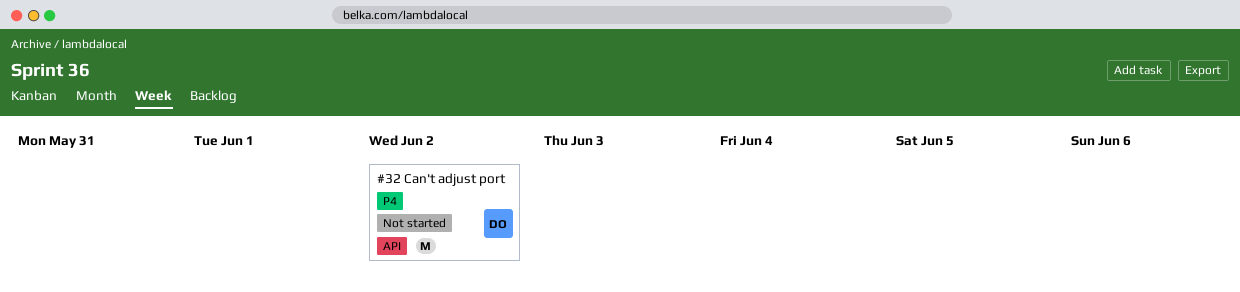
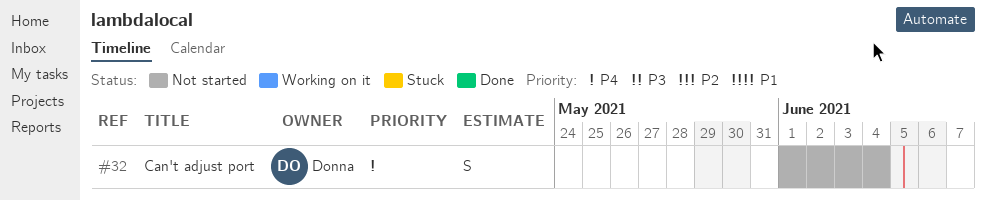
#32, estimate: M -> S
#32, due: Jun 2 -> Jun 4

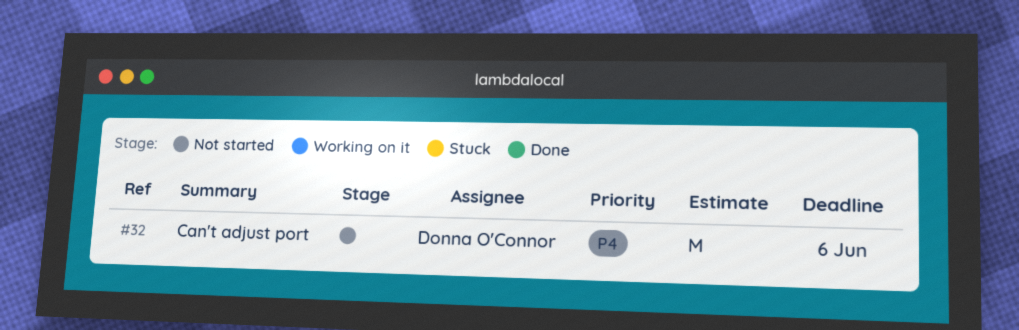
#32, estimate: S -> M
#32, due: Jun 4 -> Jun 6

